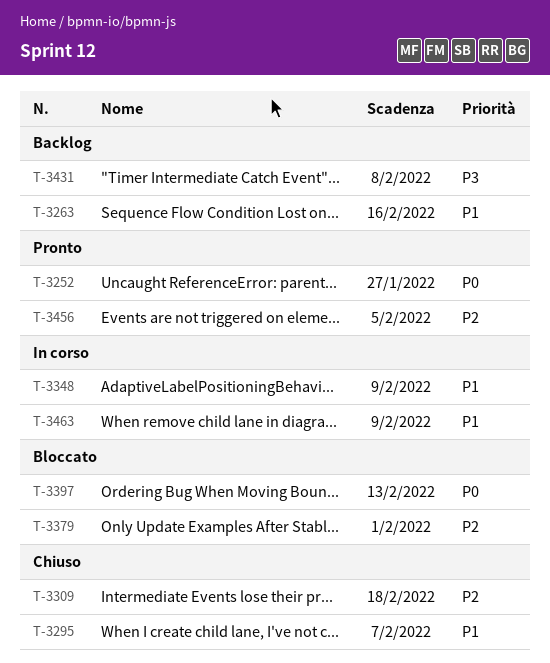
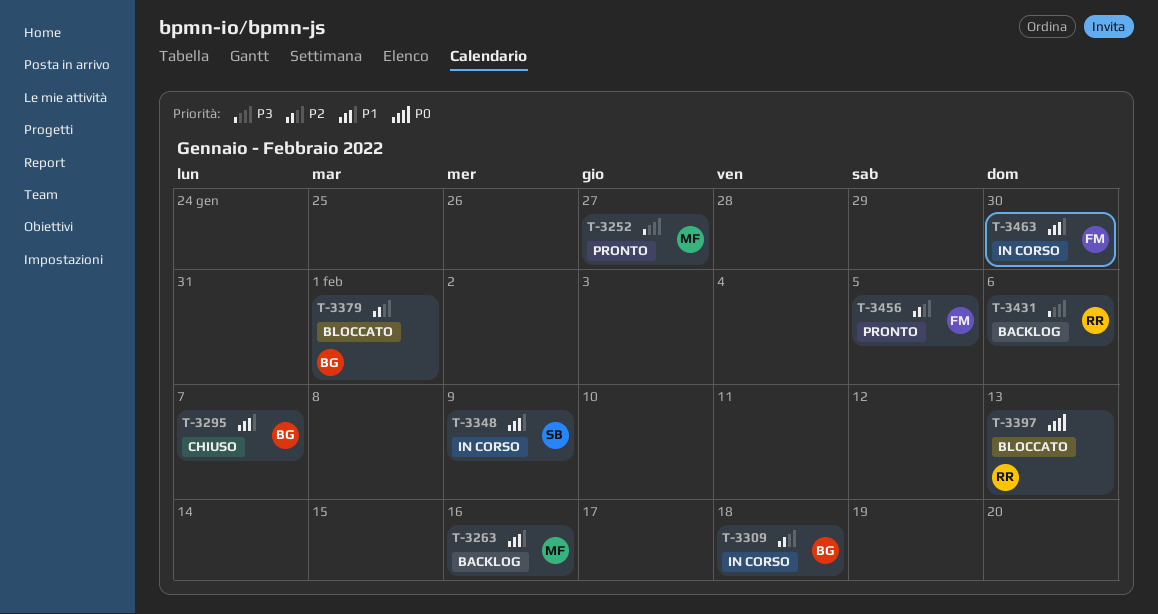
T-3252, priority: P0 -> P3
T-3309, status: Chiuso -> In corso
T-3431, due: Feb 8 -> Feb 6
T-3463, due: Feb 9 -> Jan 30

